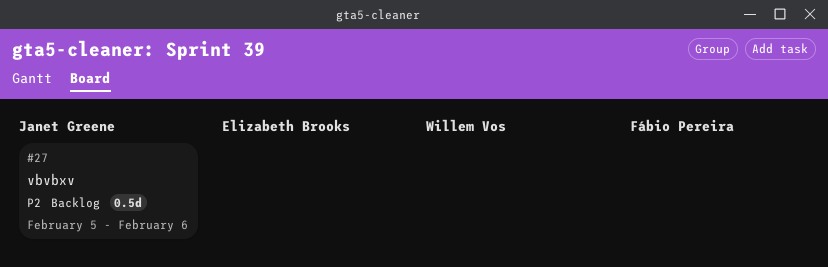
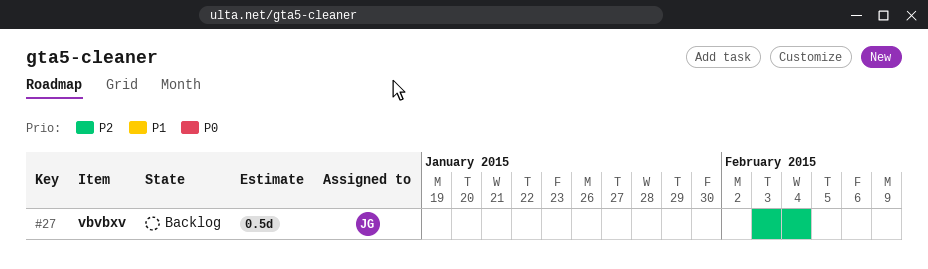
#27, start: Feb 5 -> Feb 3
#27, due: Feb 6 -> Feb 4

